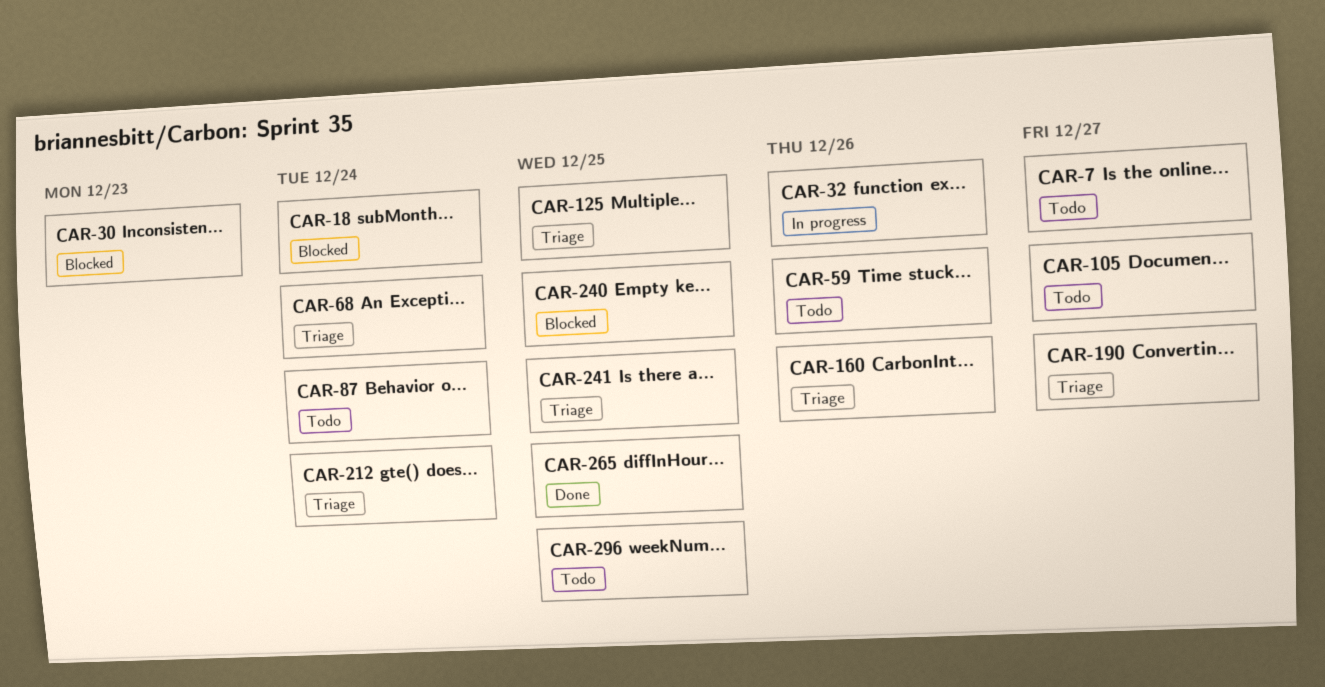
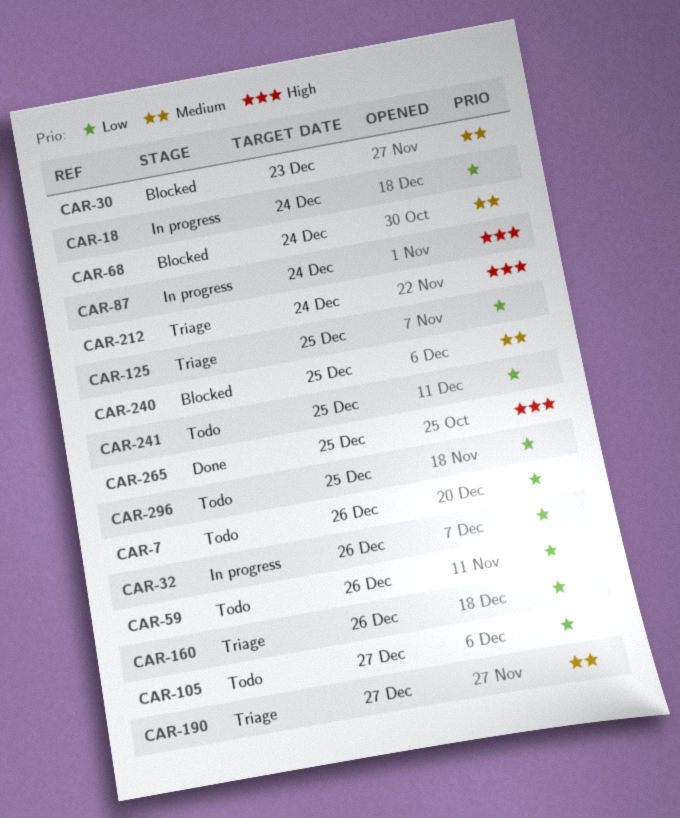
CAR-7, due: Dec 27 -> Dec 26
CAR-18, status: Blocked -> In progress
CAR-68, status: Triage -> Blocked
CAR-87, status: Todo -> In progress
CAR-241, status: Triage -> Todo

